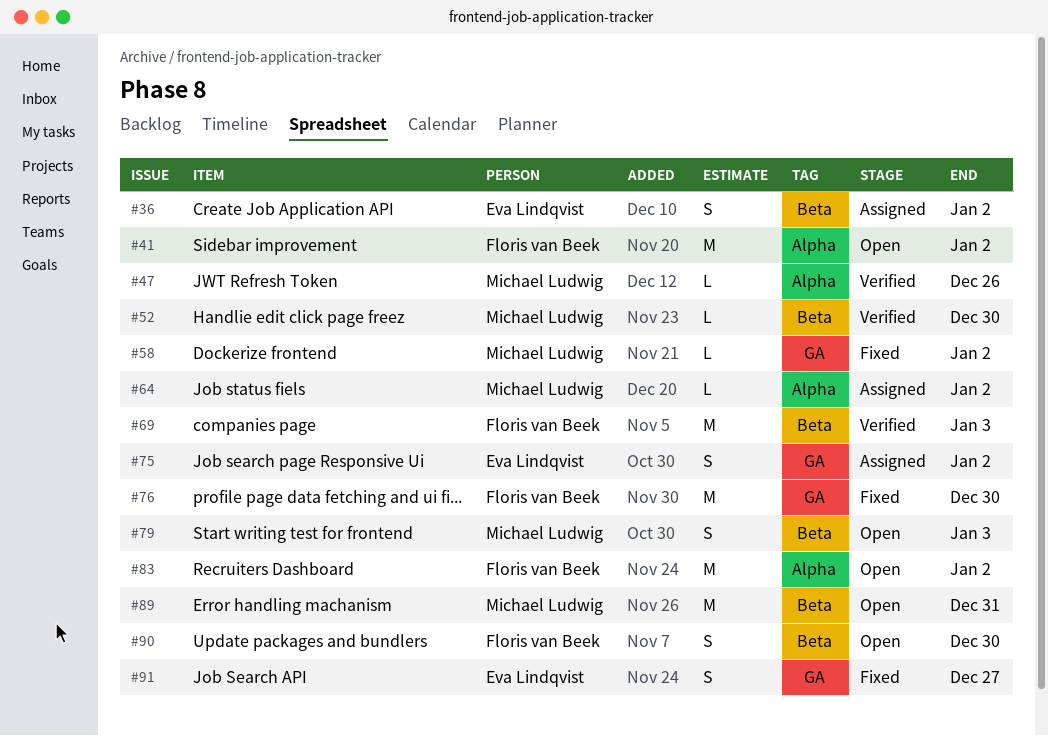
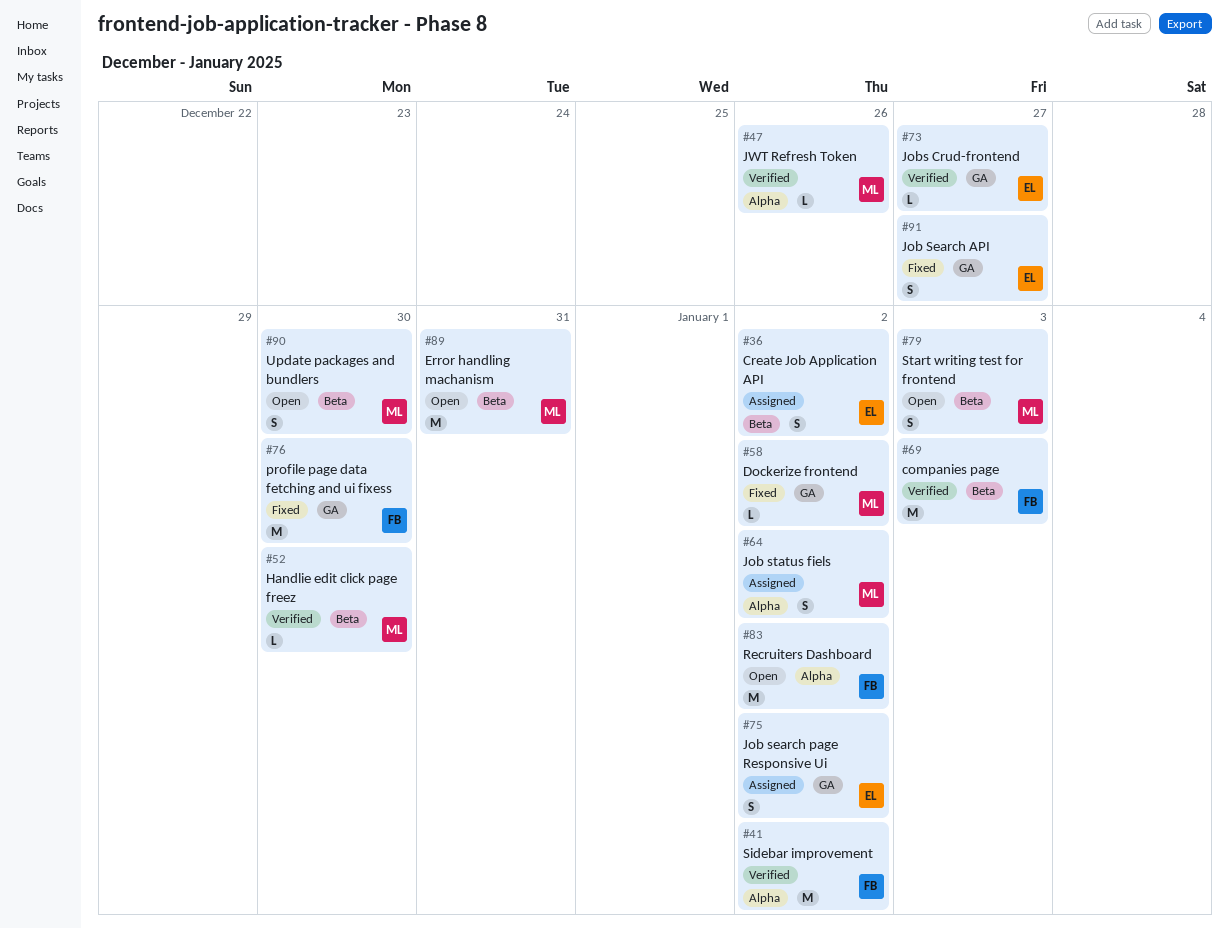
#41, status: Open -> Verified
#64, estimate: L -> S
#73: none -> present
#90, owner: Floris van Beek -> Michael Ludwig

